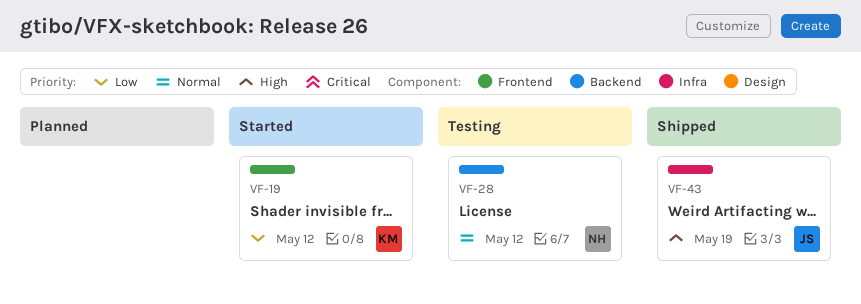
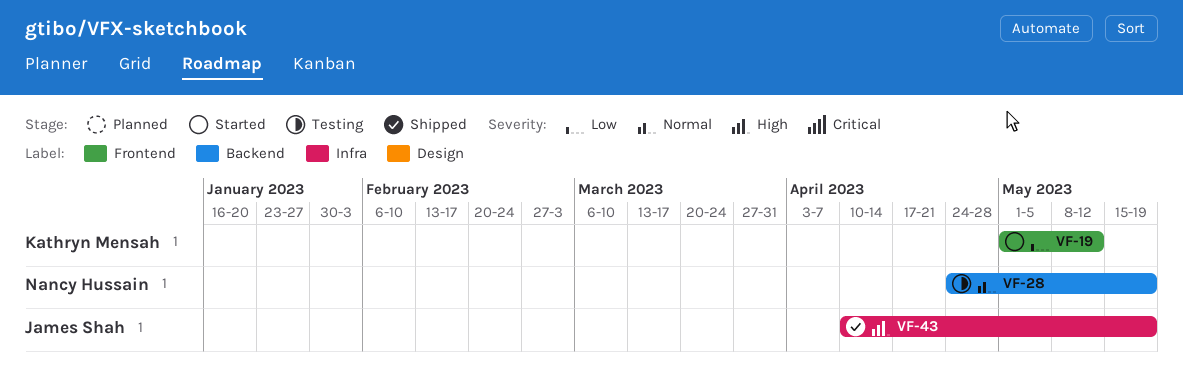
VF-28, due: May 12 -> May 19

